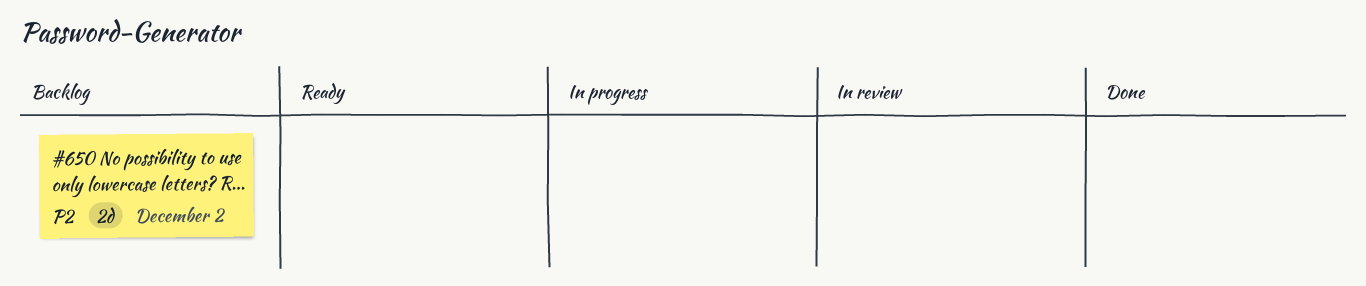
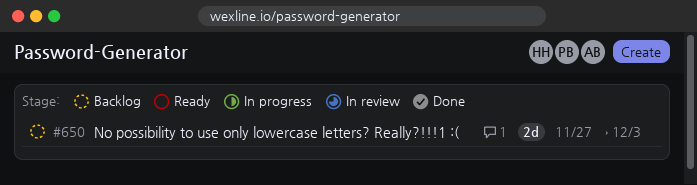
#650, due: Dec 2 -> Dec 3

